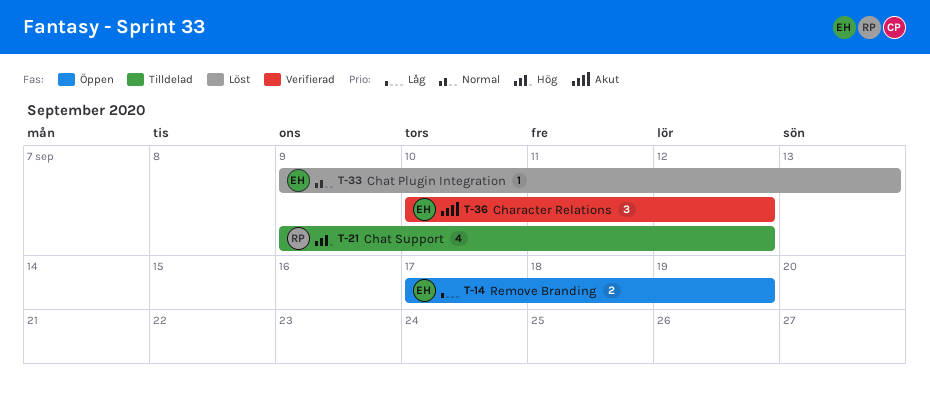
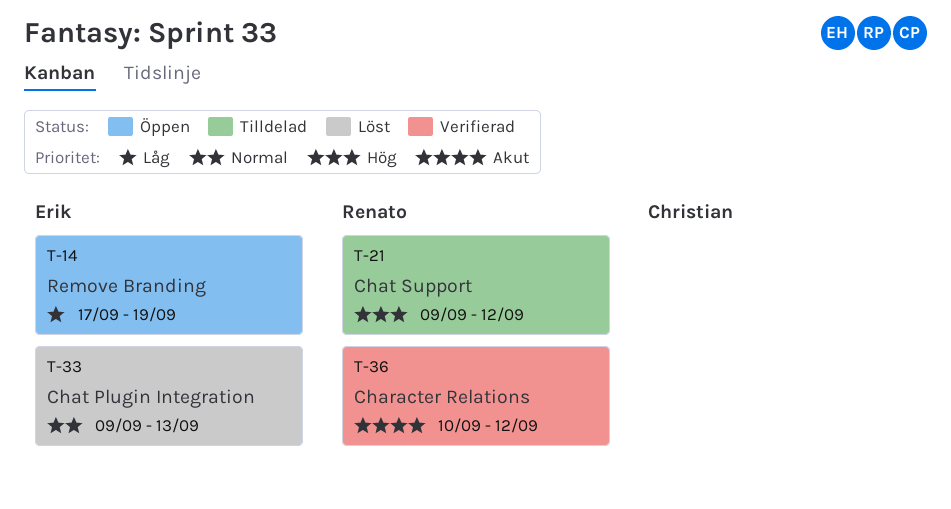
T-36, owner: Erik -> Renato

